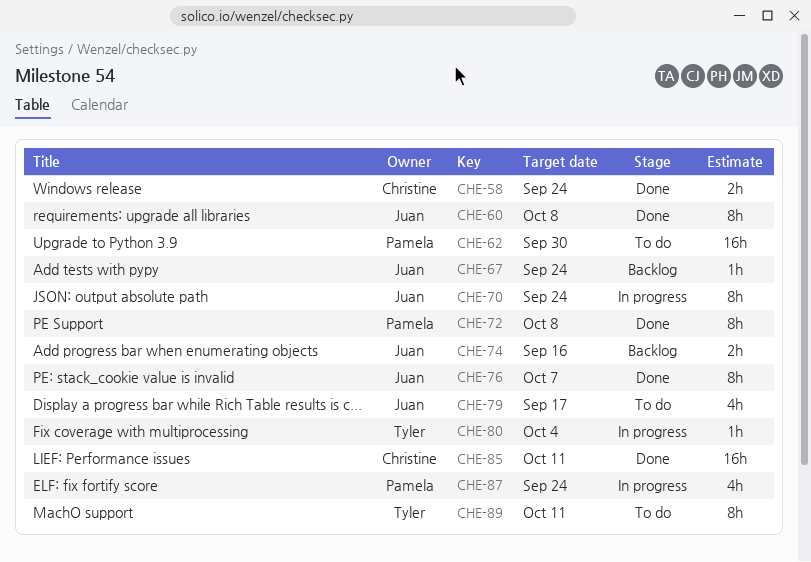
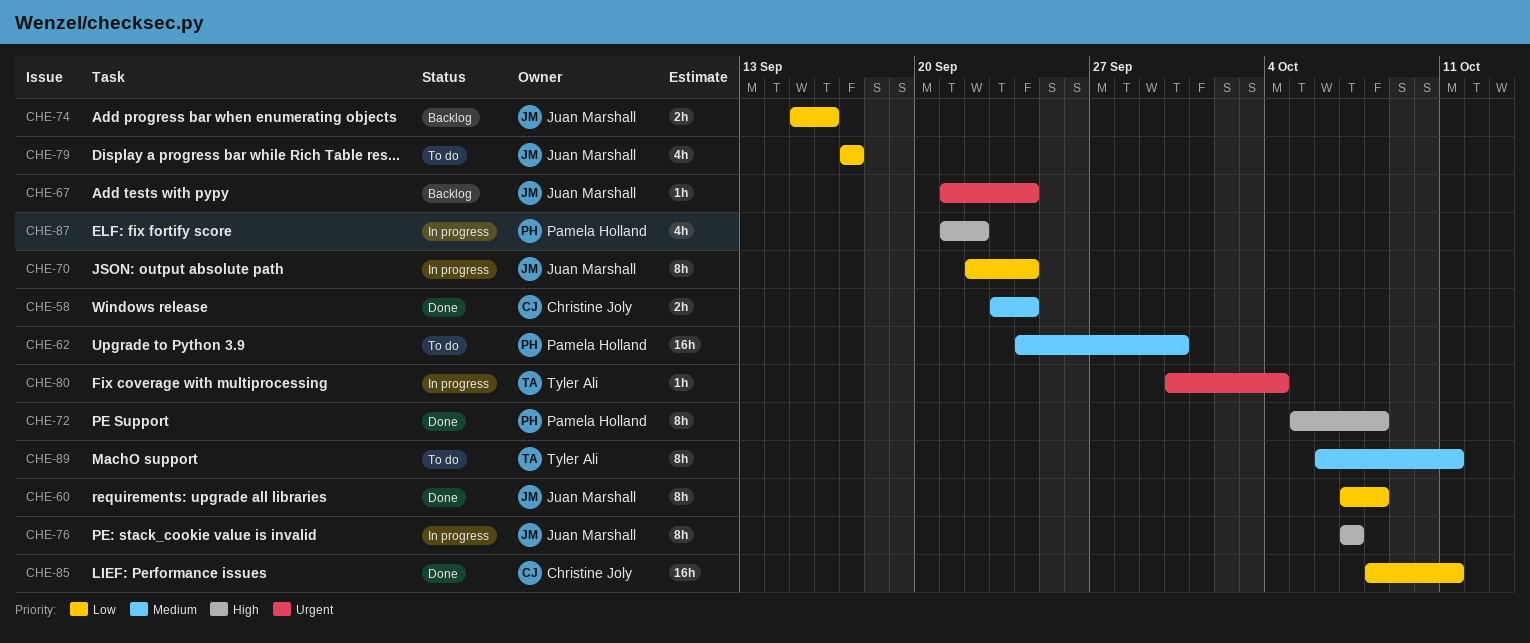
CHE-76, status: Done -> In progress
CHE-87, due: Sep 24 -> Sep 22

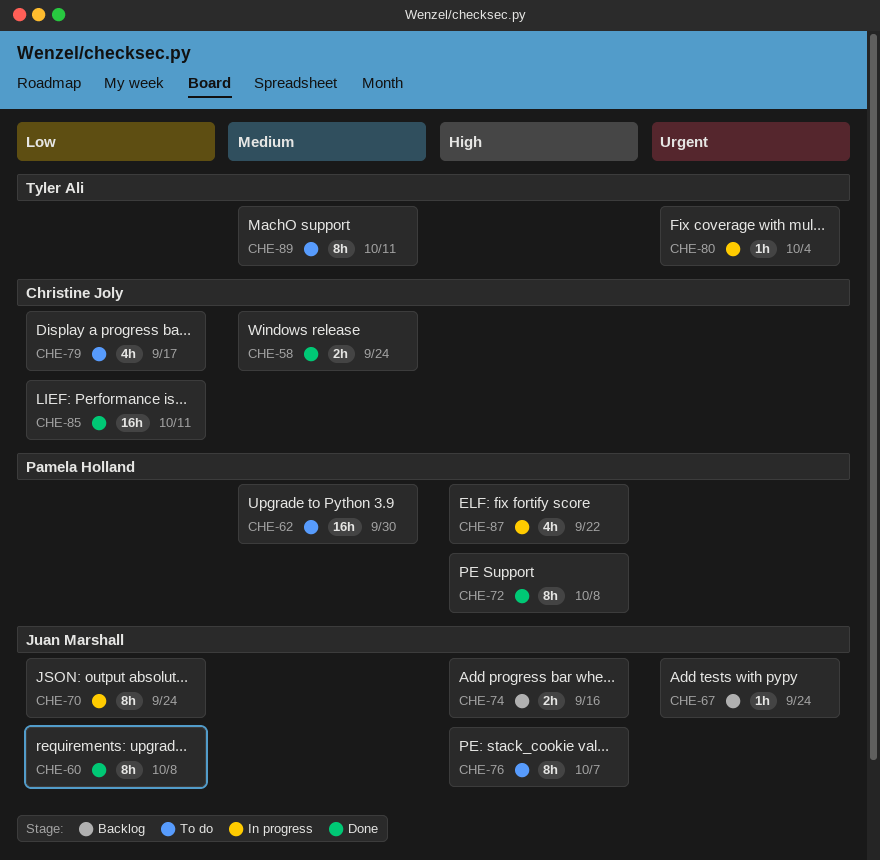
CHE-74, priority: Low -> High
CHE-76, status: In progress -> To do
CHE-79, owner: Juan Marshall -> Christine Joly

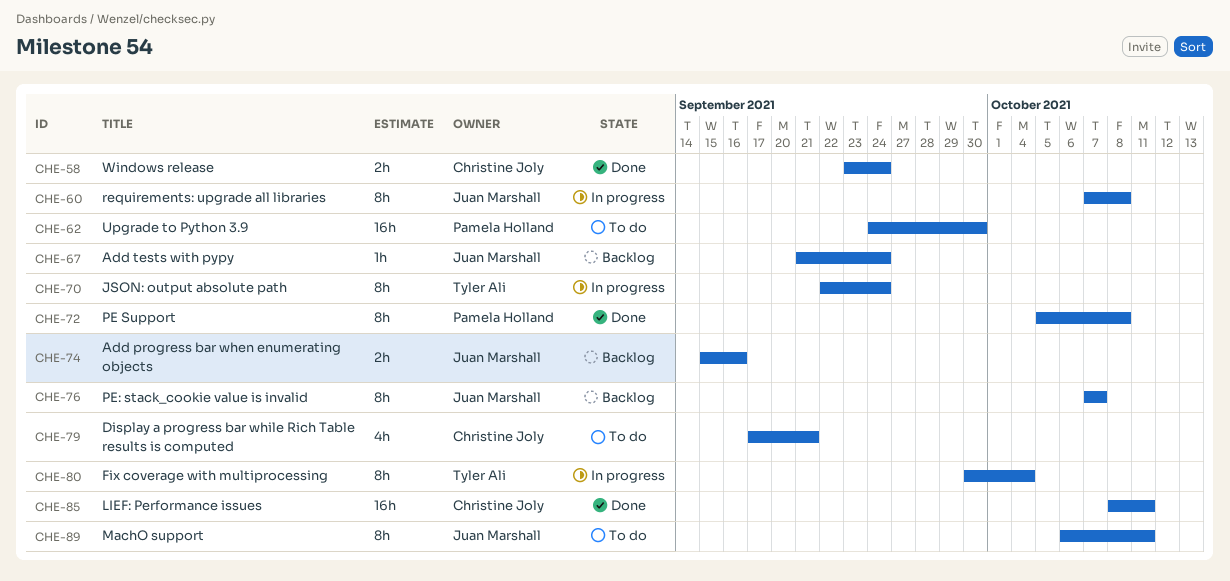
CHE-60, status: Done -> In progress
CHE-70, owner: Juan Marshall -> Tyler Ali
CHE-76, status: To do -> Backlog
CHE-79, due: Sep 17 -> Sep 21
CHE-80, estimate: 1h -> 8h
CHE-87: present -> none
CHE-89, owner: Tyler Ali -> Juan Marshall

